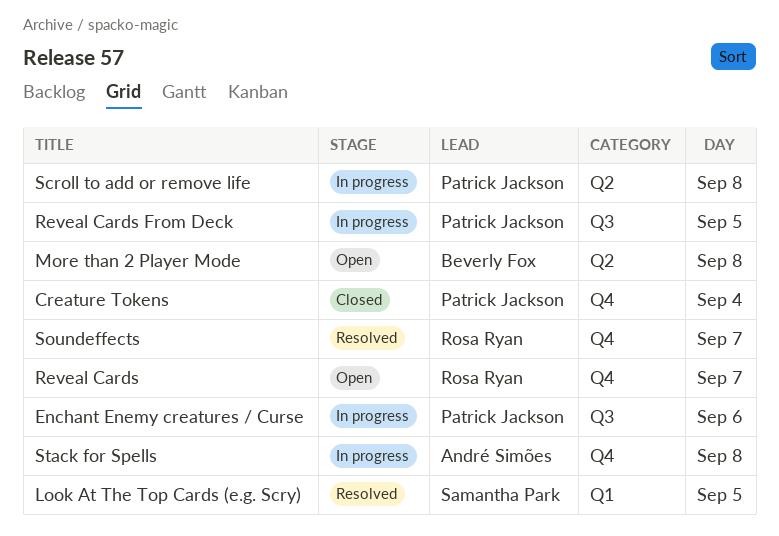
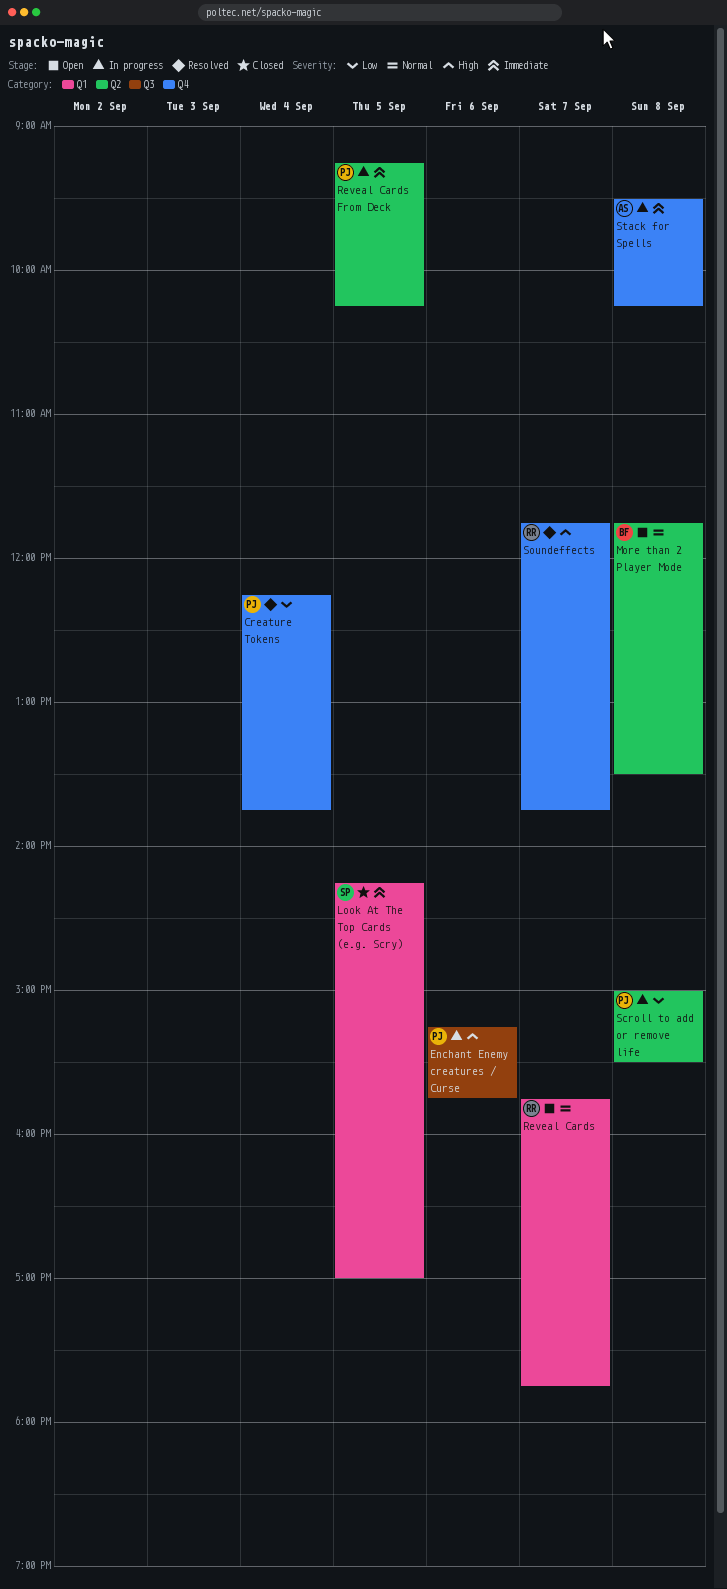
Creature Tokens, status: Closed -> Resolved
Look At The Top Cards (e.g. Scry), status: Resolved -> Closed
Reveal Cards, label: Q4 -> Q1
Reveal Cards From Deck, label: Q3 -> Q2

